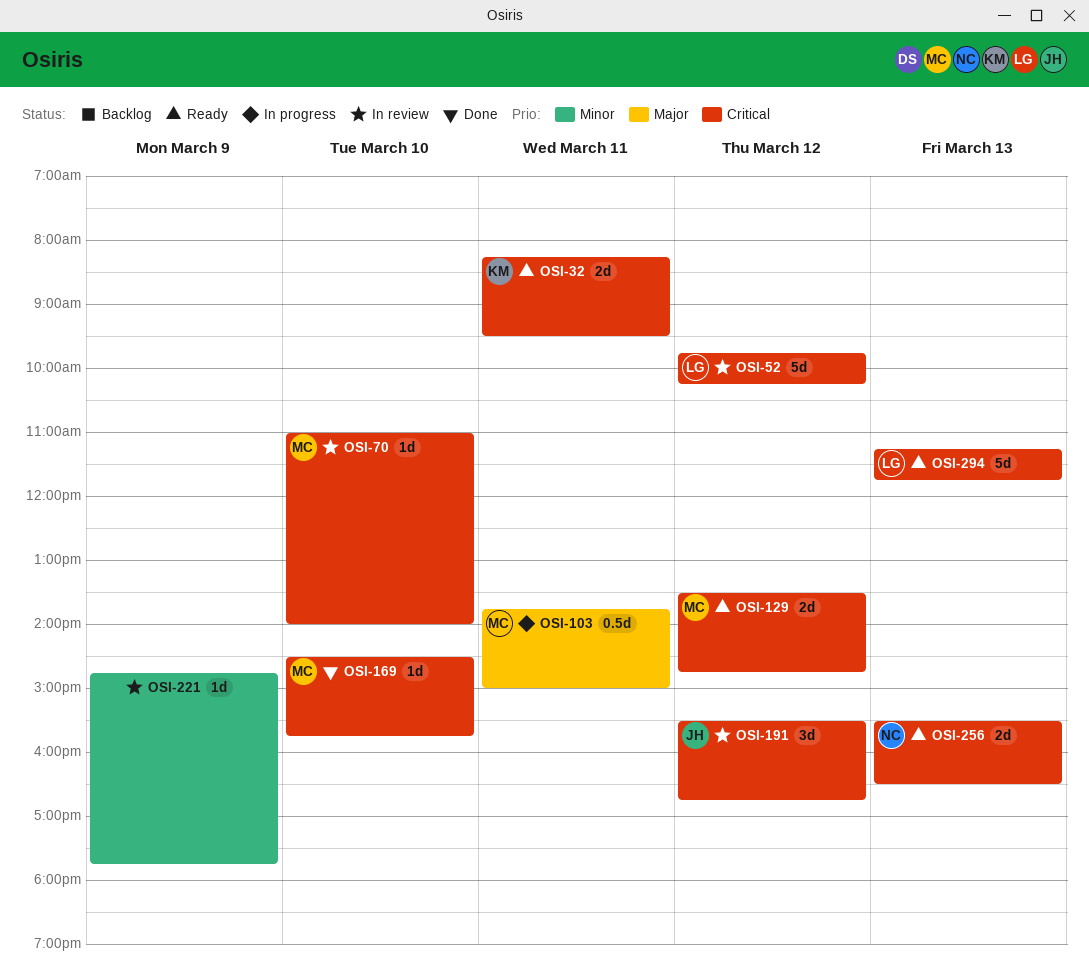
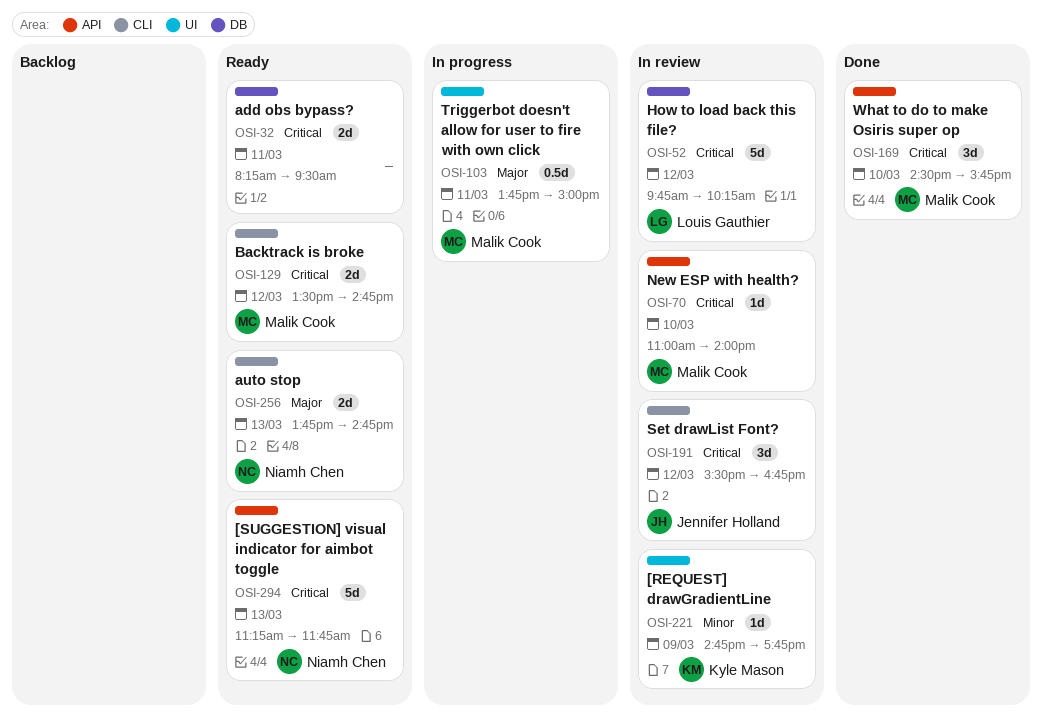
OSI-32, owner: Kyle Mason -> none
OSI-169, estimate: 1d -> 3d
OSI-221, owner: none -> Kyle Mason
OSI-256, priority: Critical -> Major
OSI-256, begins: 15:30 -> 13:45
OSI-256, ends: 16:30 -> 14:45
OSI-294, owner: Louis Gauthier -> Niamh Chen

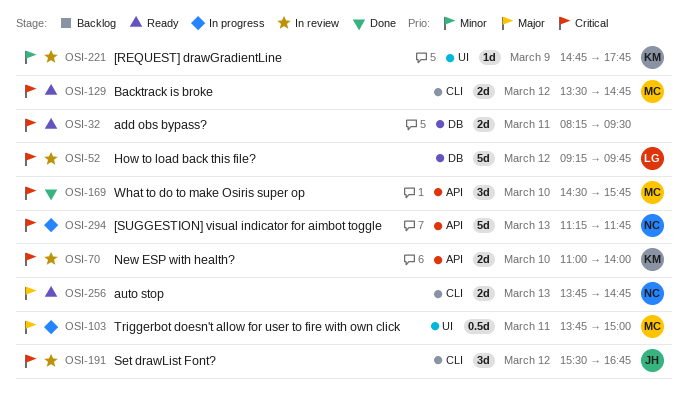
OSI-52, begins: 09:45 -> 09:15
OSI-52, ends: 10:15 -> 09:45
OSI-70, owner: Malik Cook -> Kyle Mason
OSI-70, estimate: 1d -> 2d
OSI-294, status: Ready -> In progress

